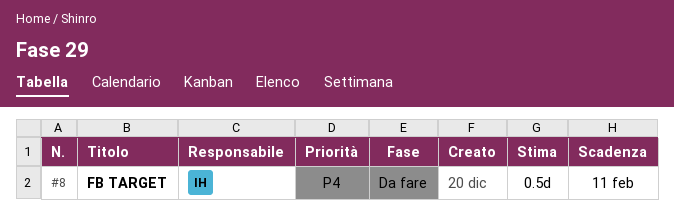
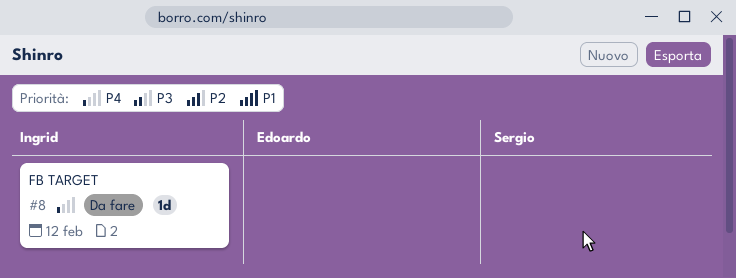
#8, estimate: 0.5d -> 1d
#8, due: Feb 11 -> Feb 12

